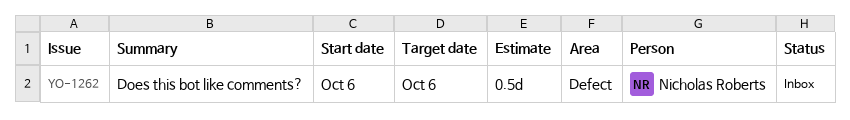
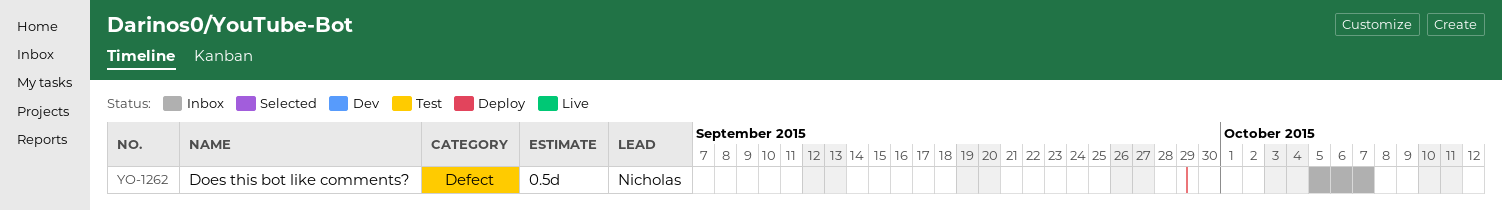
YO-1262, start: Oct 6 -> Oct 5
YO-1262, due: Oct 6 -> Oct 7

